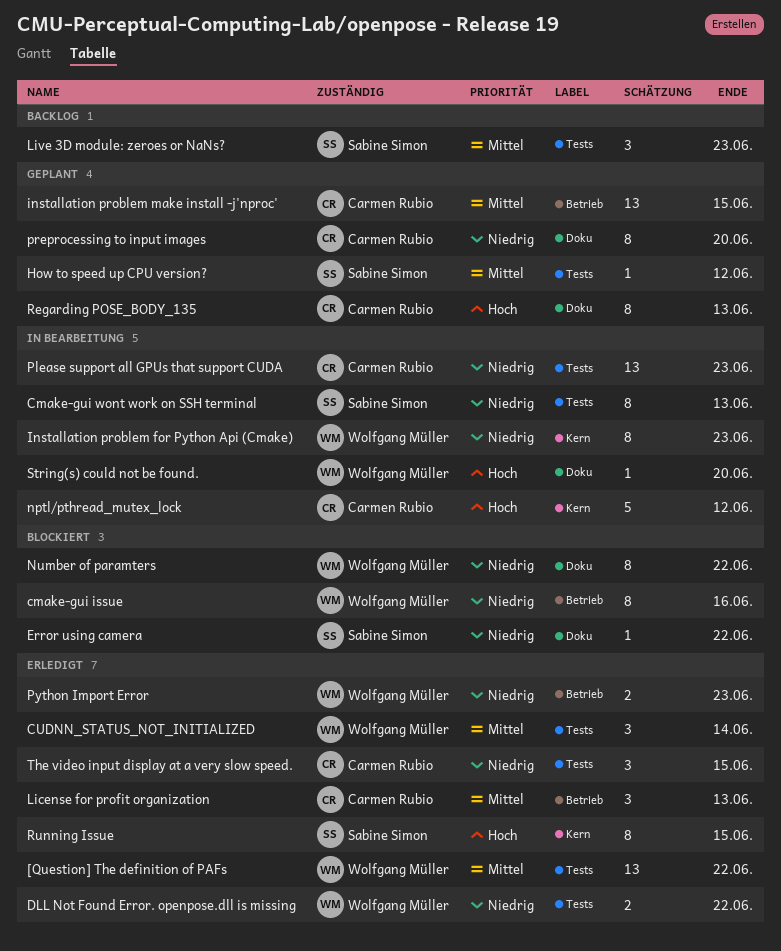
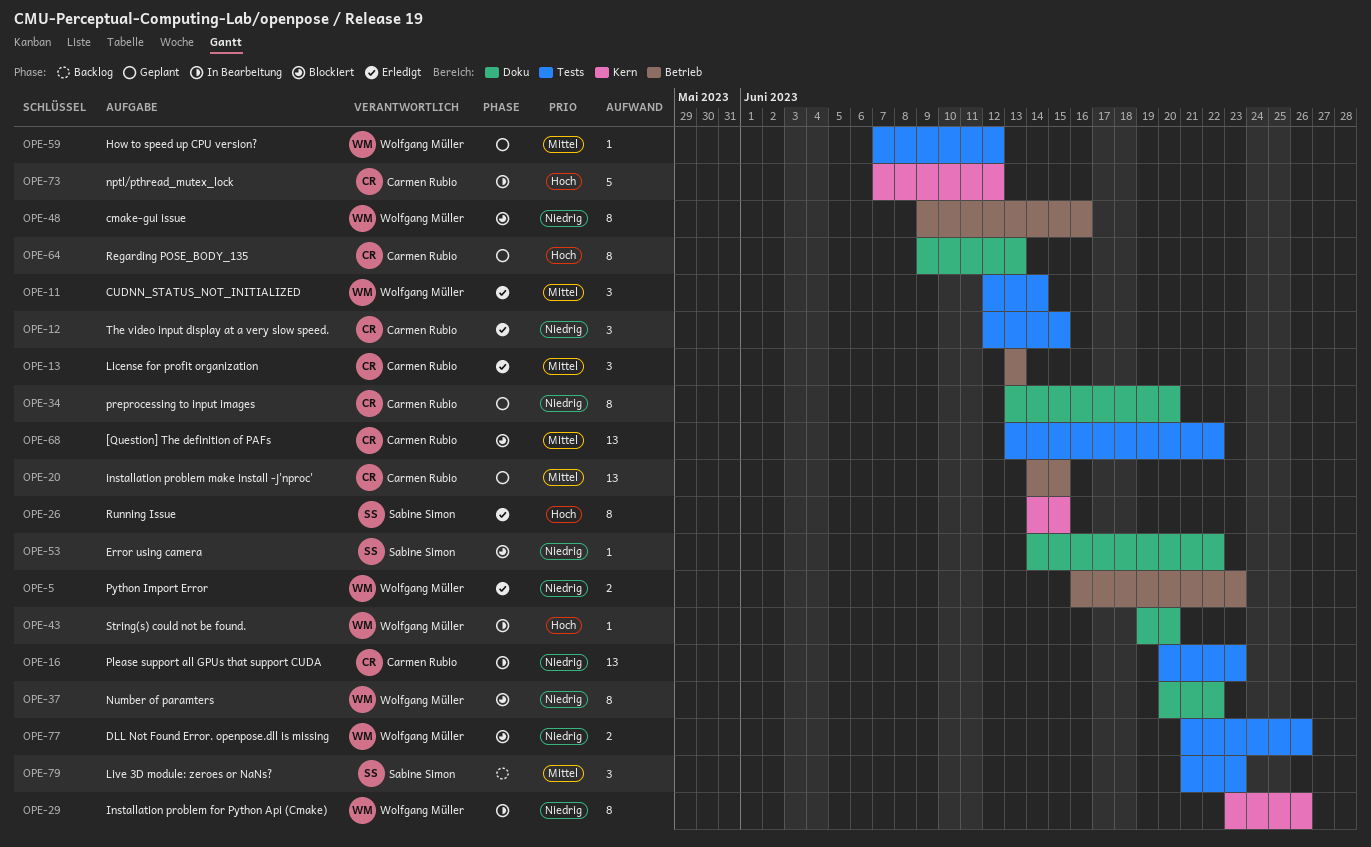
[Question] The definition of PAFs, status: Erledigt -> Blockiert
[Question] The definition of PAFs, owner: Wolfgang Müller -> Carmen Rubio
Cmake-gui wont work on SSH terminal: present -> none
DLL Not Found Error. openpose.dll is missing, status: Erledigt -> Blockiert
DLL Not Found Error. openpose.dll is missing, due: Jun 22 -> Jun 26
How to speed up CPU version?, owner: Sabine Simon -> Wolfgang Müller
Installation problem for Python Api (Cmake), due: Jun 23 -> Jun 26

